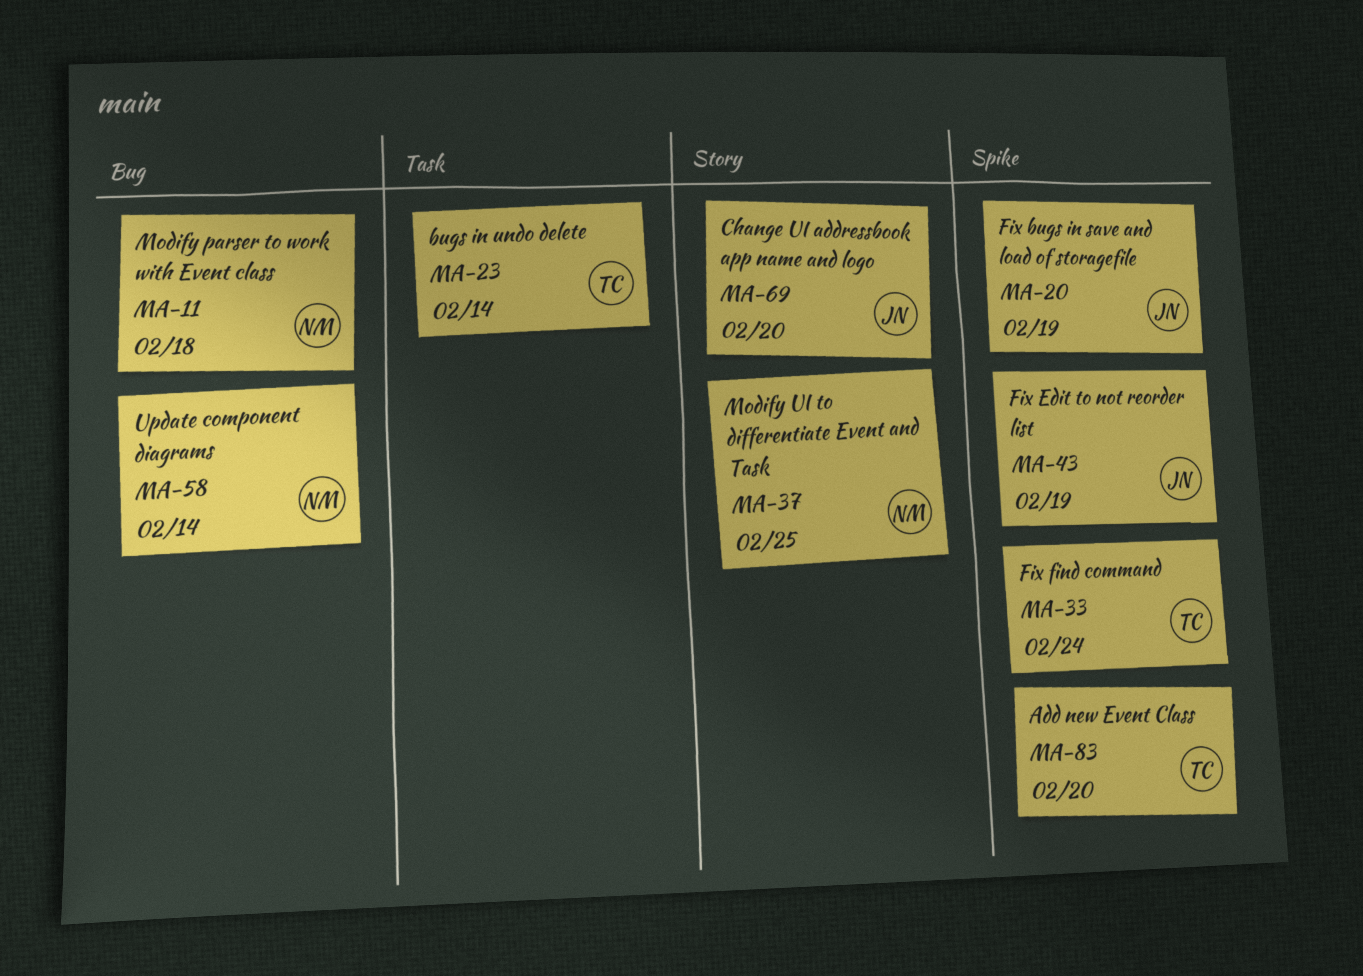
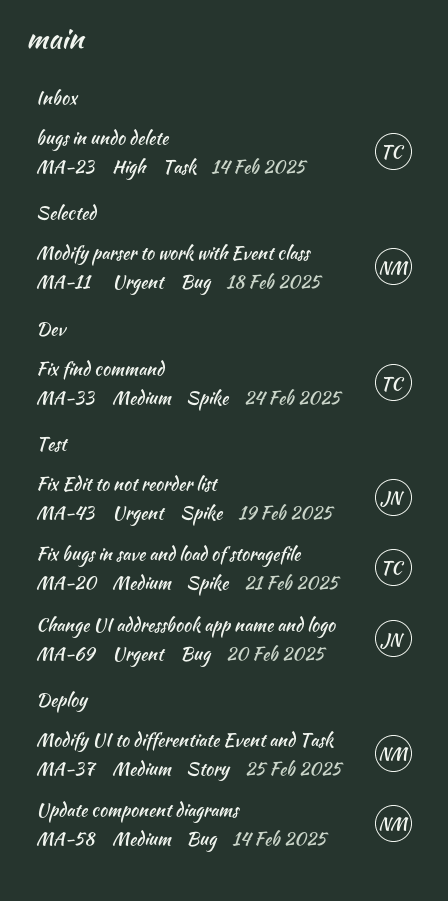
MA-20, owner: JN -> TC
MA-20, due: Feb 19 -> Feb 21
MA-69, label: Story -> Bug
MA-83: present -> none

